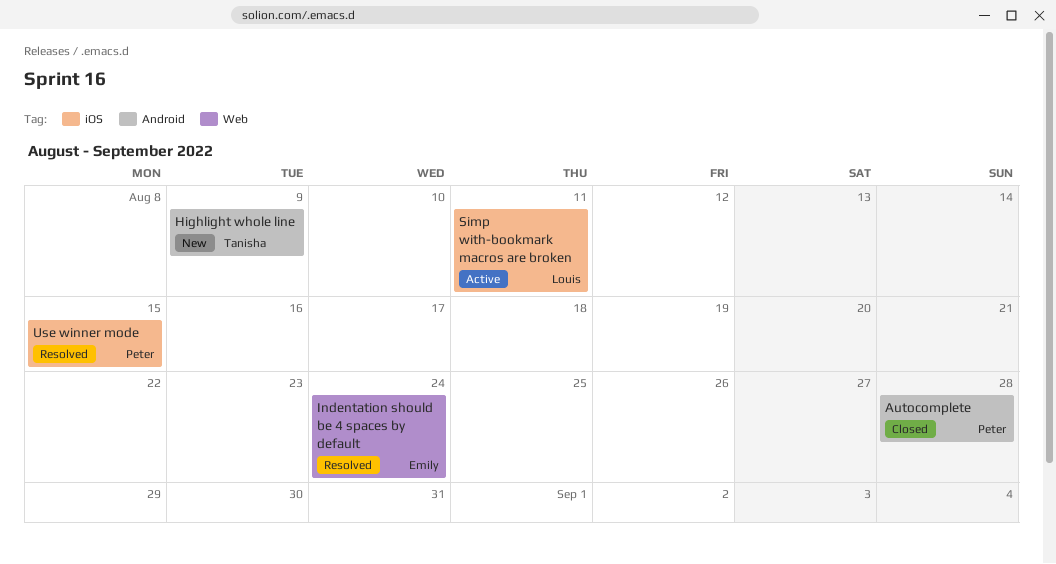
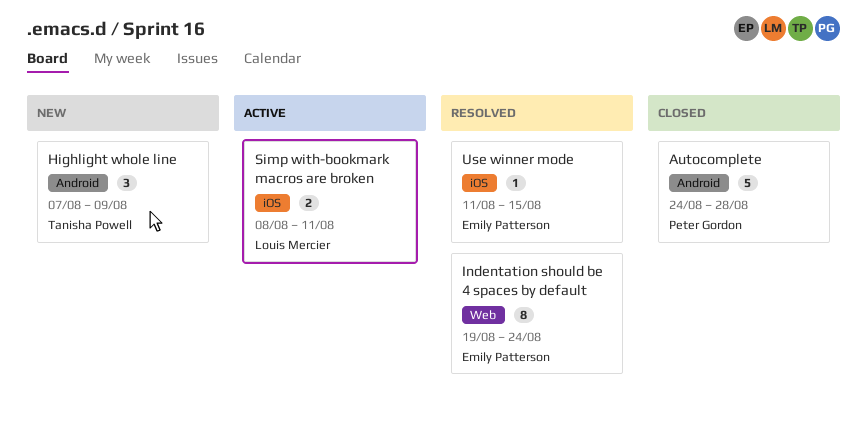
Use winner mode, owner: Peter Gordon -> Emily Patterson

